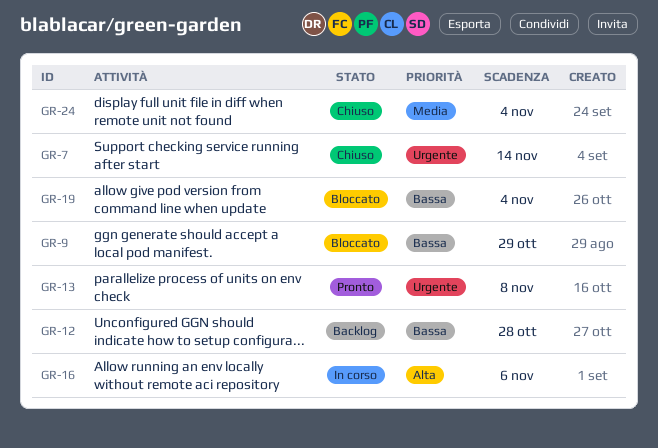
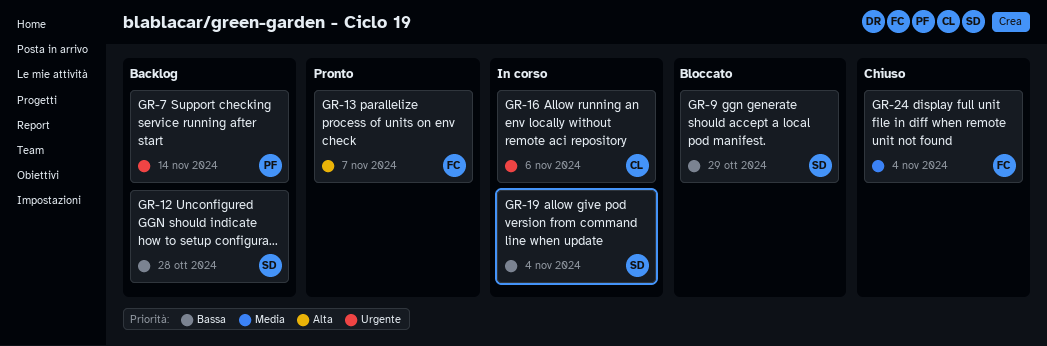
GR-7, status: Chiuso -> Backlog
GR-13, priority: Urgente -> Alta
GR-13, due: Nov 8 -> Nov 7
GR-16, priority: Alta -> Urgente
GR-19, status: Bloccato -> In corso

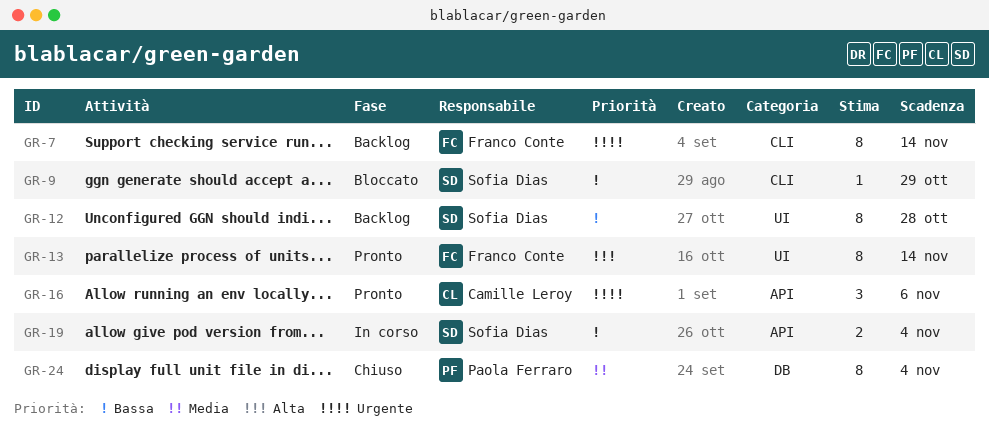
GR-7, owner: Paola Ferraro -> Franco Conte
GR-13, due: Nov 7 -> Nov 14
GR-16, status: In corso -> Pronto
GR-24, owner: Franco Conte -> Paola Ferraro

